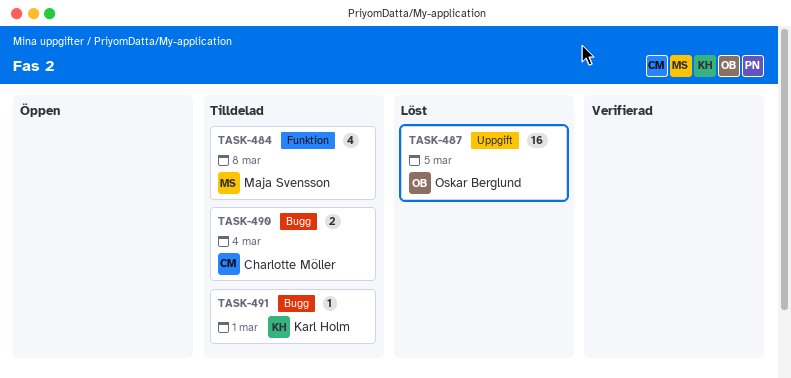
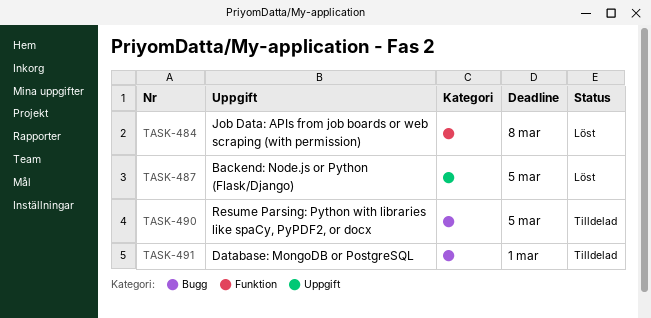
TASK-484, status: Tilldelad -> Löst
TASK-490, due: Mar 4 -> Mar 5

